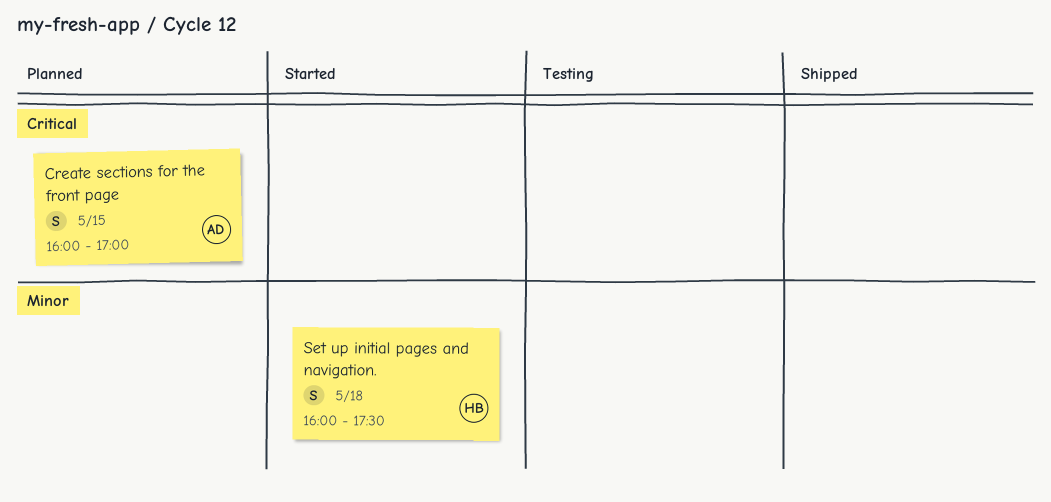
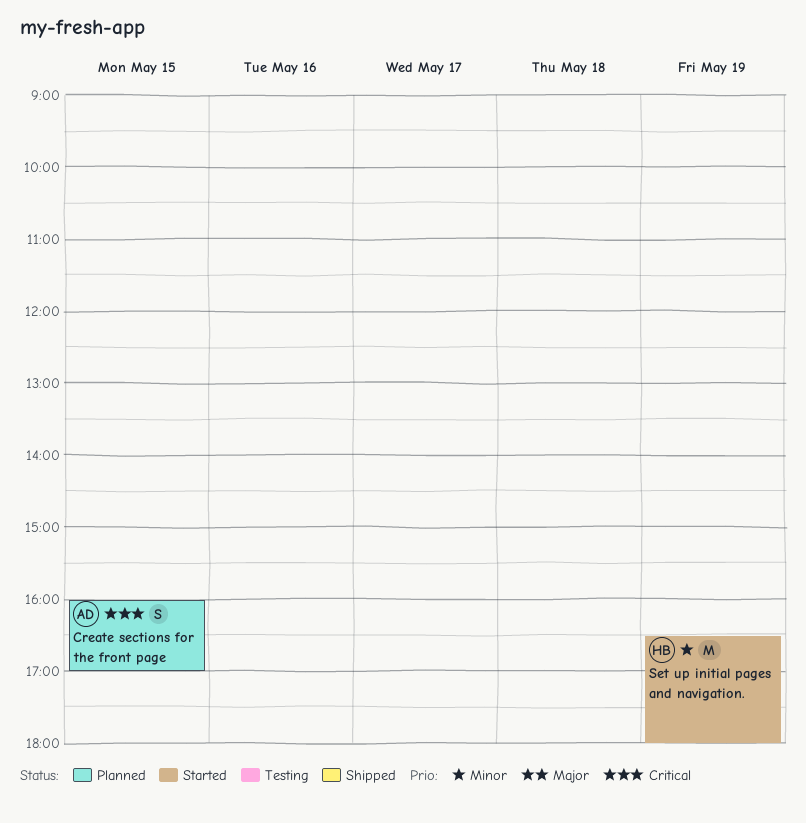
Set up initial pages and navigation., estimate: S -> M
Set up initial pages and navigation., day: May 18 -> May 19
Set up initial pages and navigation., begins: 16:00 -> 16:30
Set up initial pages and navigation., ends: 17:30 -> 18:00

